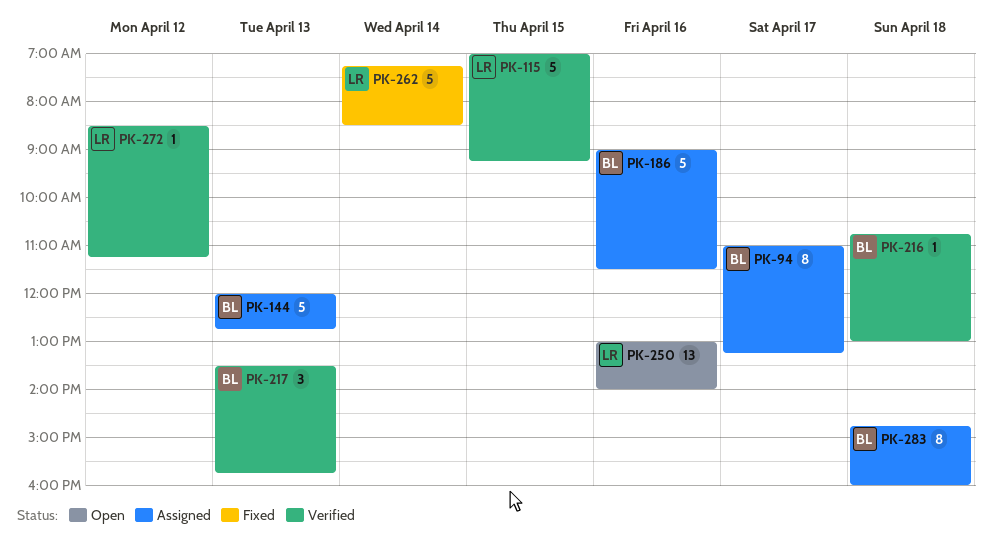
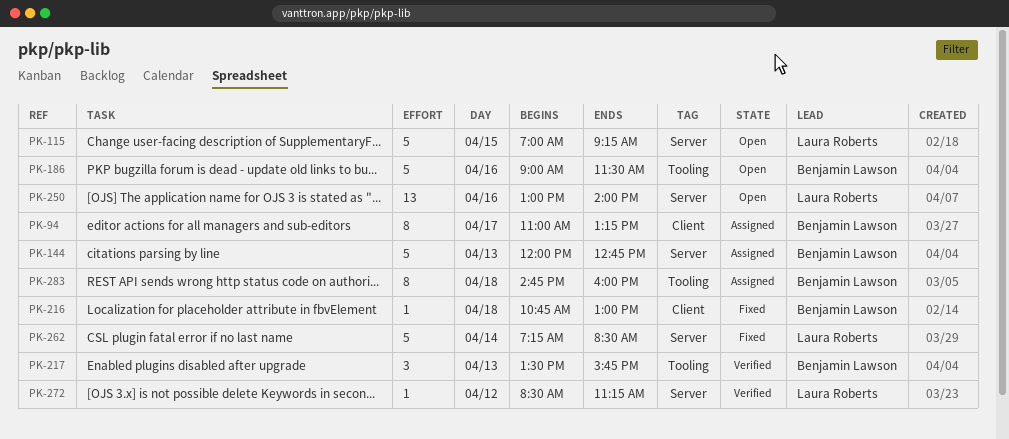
PK-115, status: Verified -> Open
PK-186, status: Assigned -> Open
PK-216, status: Verified -> Fixed

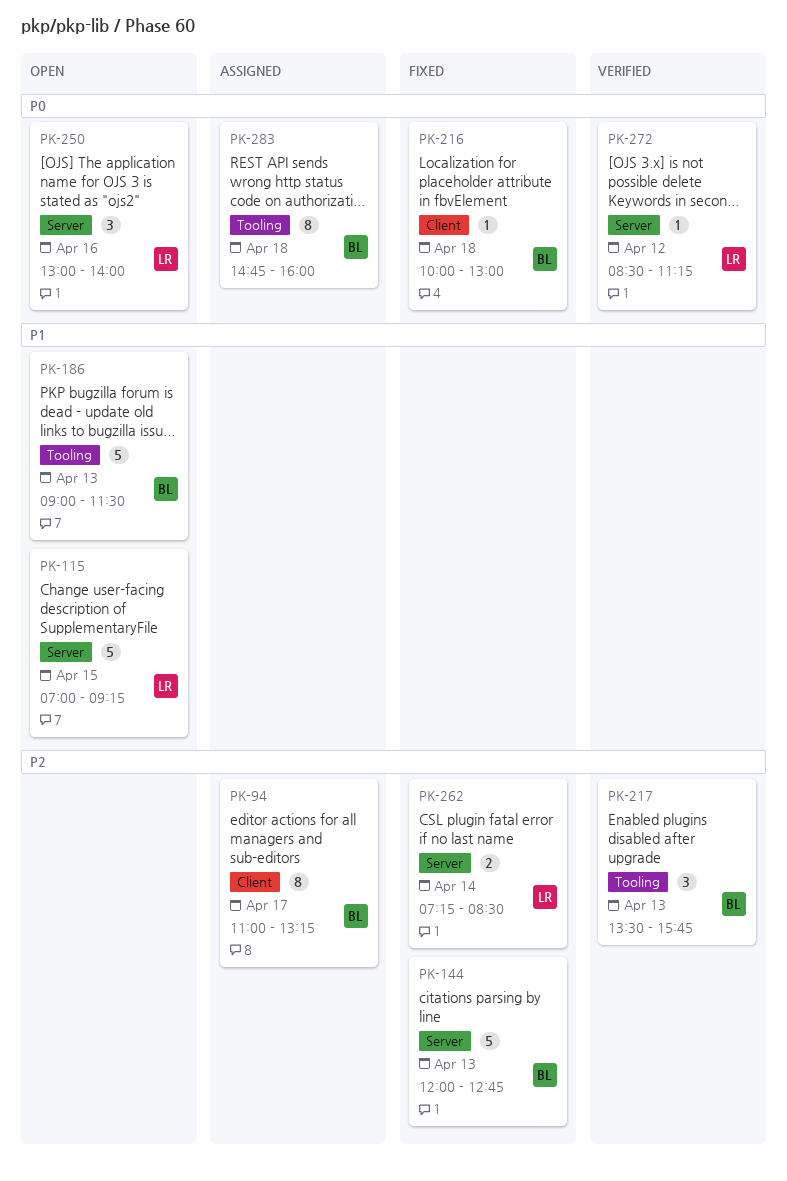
PK-144, status: Assigned -> Fixed
PK-186, day: Apr 16 -> Apr 13
PK-216, begins: 10:45 -> 10:00
PK-250, estimate: 13 -> 3
PK-262, estimate: 5 -> 2

